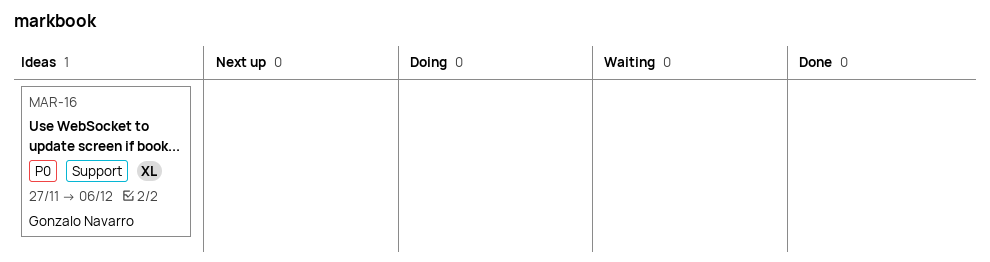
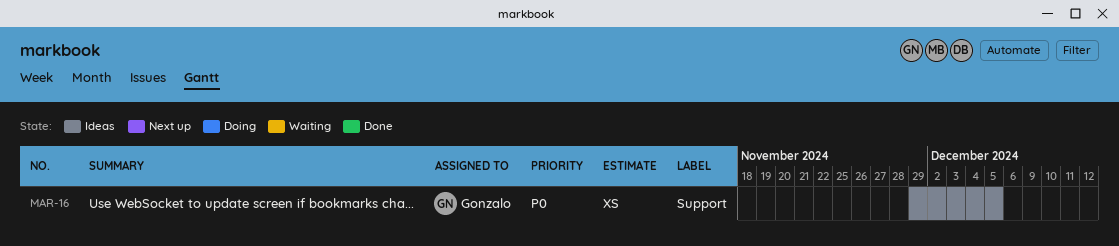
MAR-16, estimate: XL -> XS
MAR-16, start: Nov 27 -> Nov 29
MAR-16, due: Dec 6 -> Dec 5

